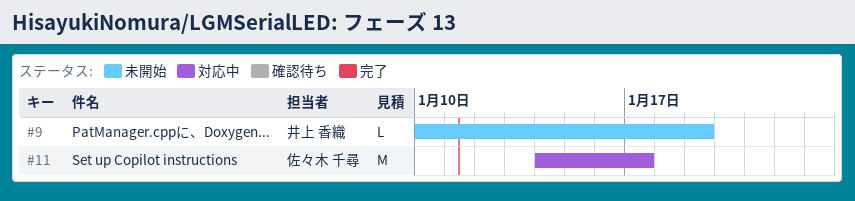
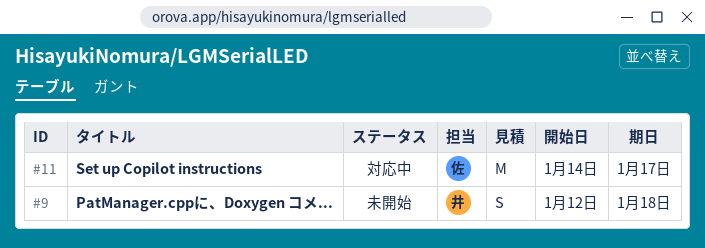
#9, estimate: L -> S
#9, start: Jan 10 -> Jan 12
#9, due: Jan 19 -> Jan 18

